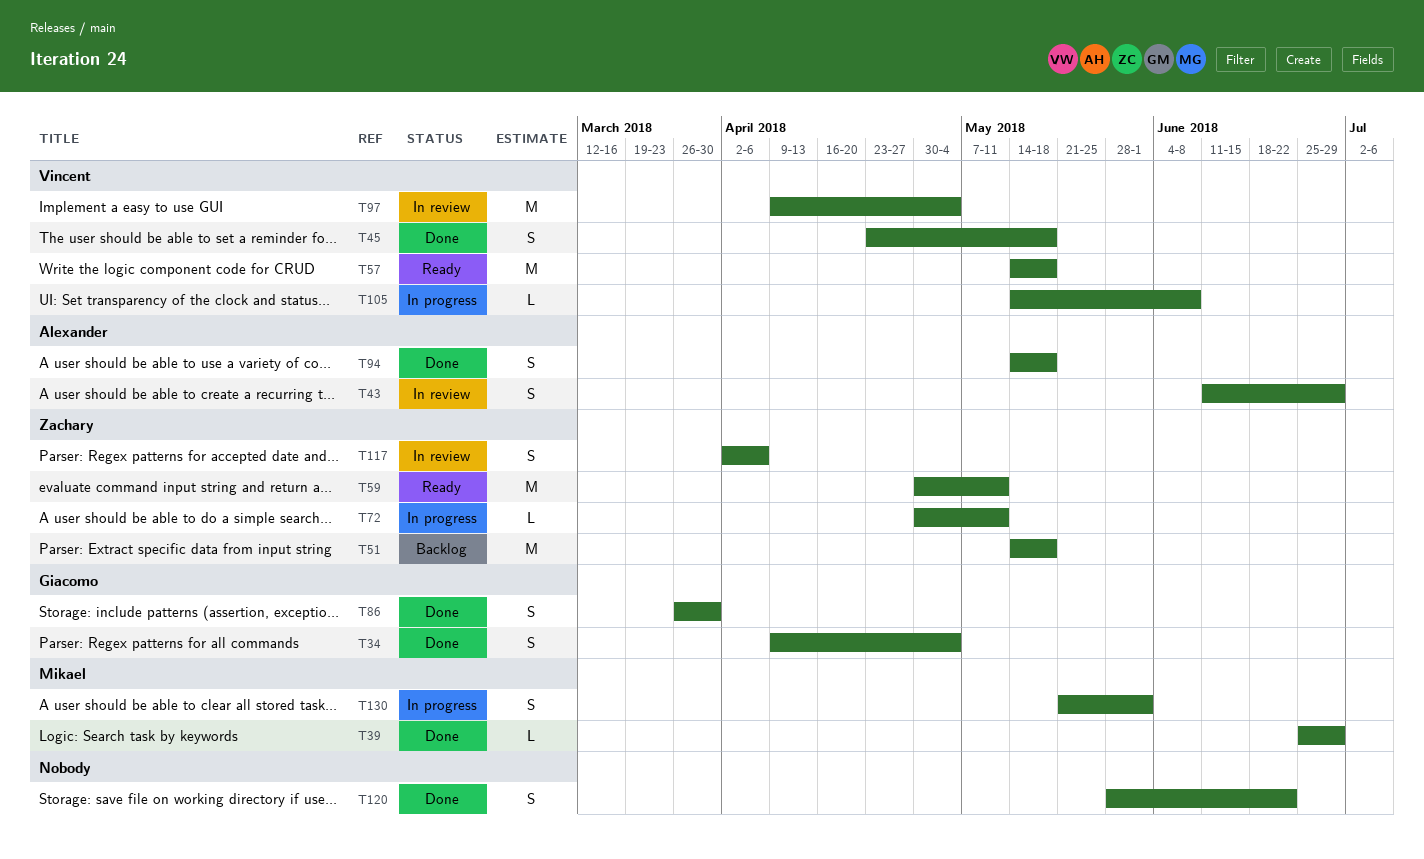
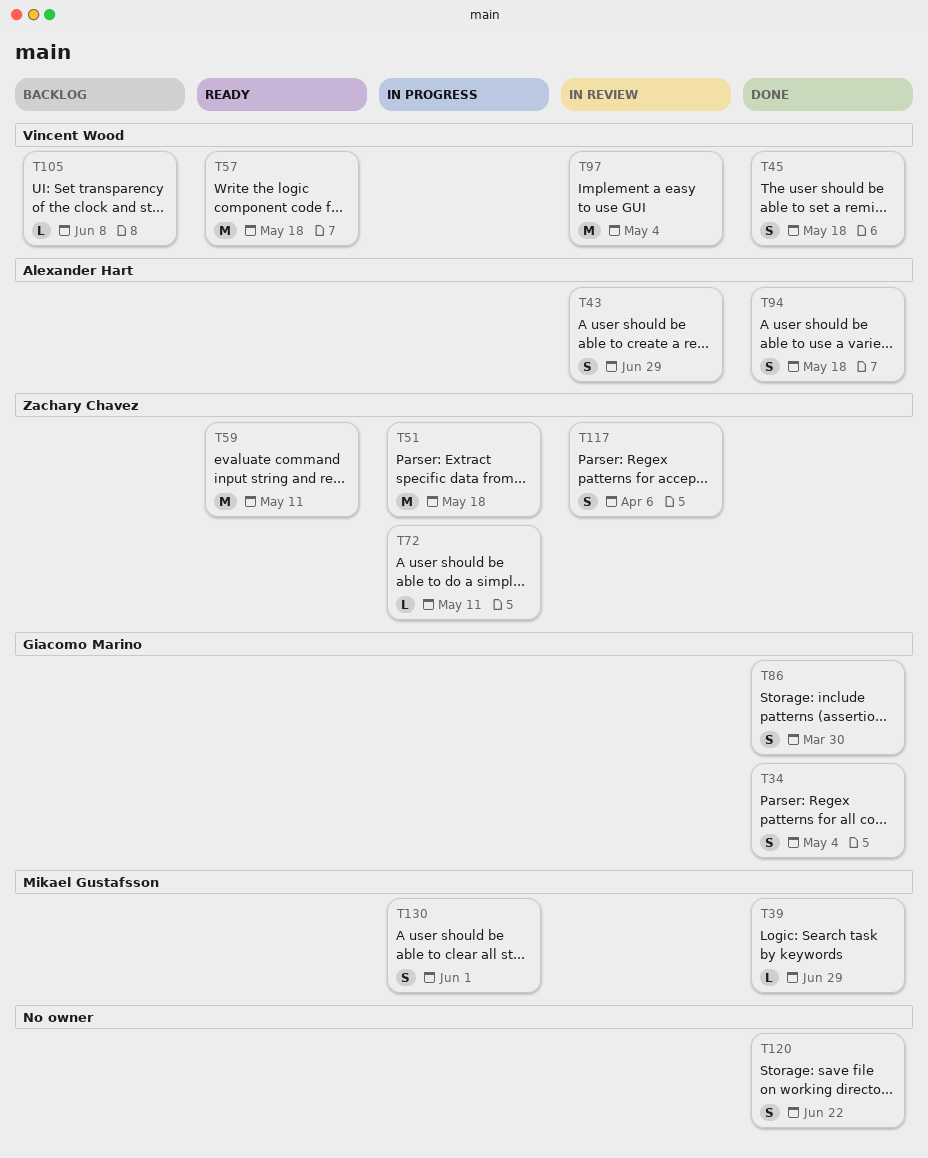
T51, status: Backlog -> In progress
T105, status: In progress -> Backlog

